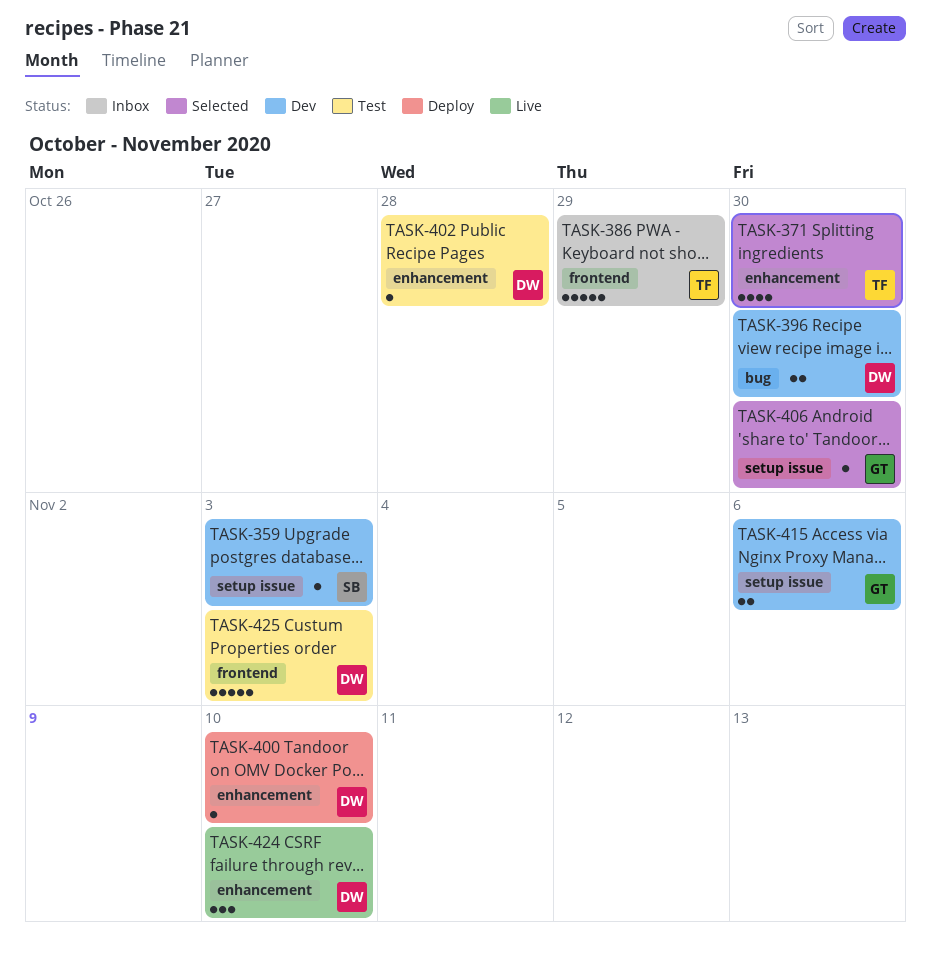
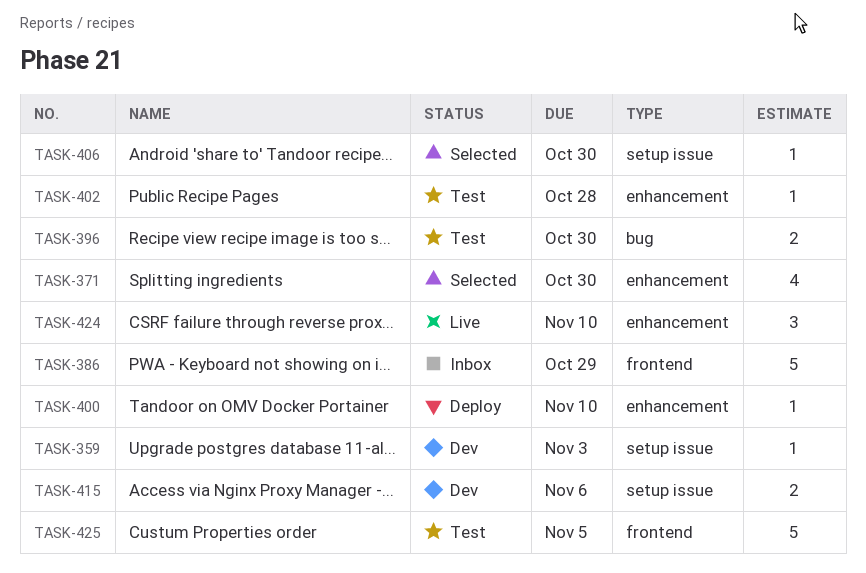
TASK-396, status: Dev -> Test
TASK-425, due: Nov 3 -> Nov 5

